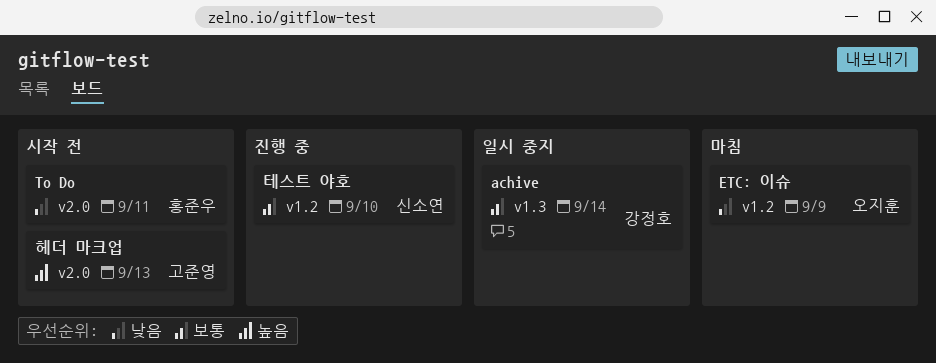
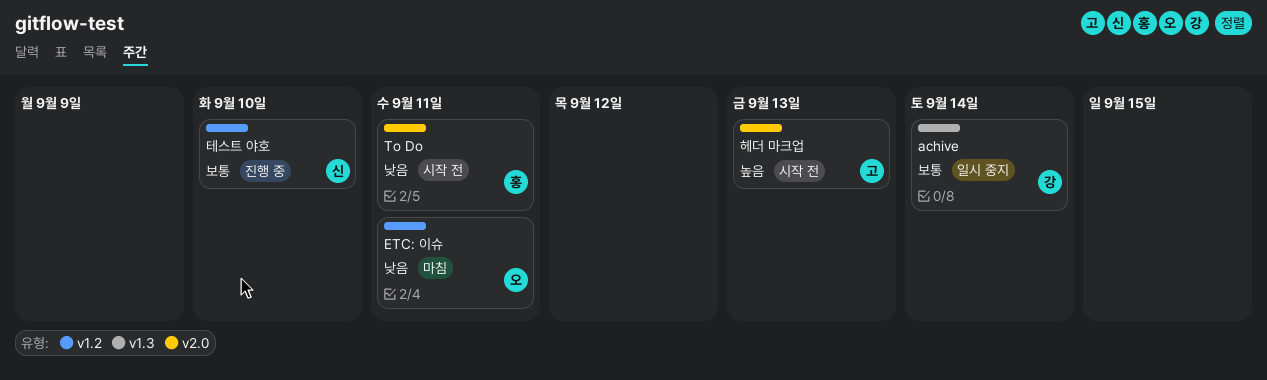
ETC: 이슈, due: Sep 9 -> Sep 11

